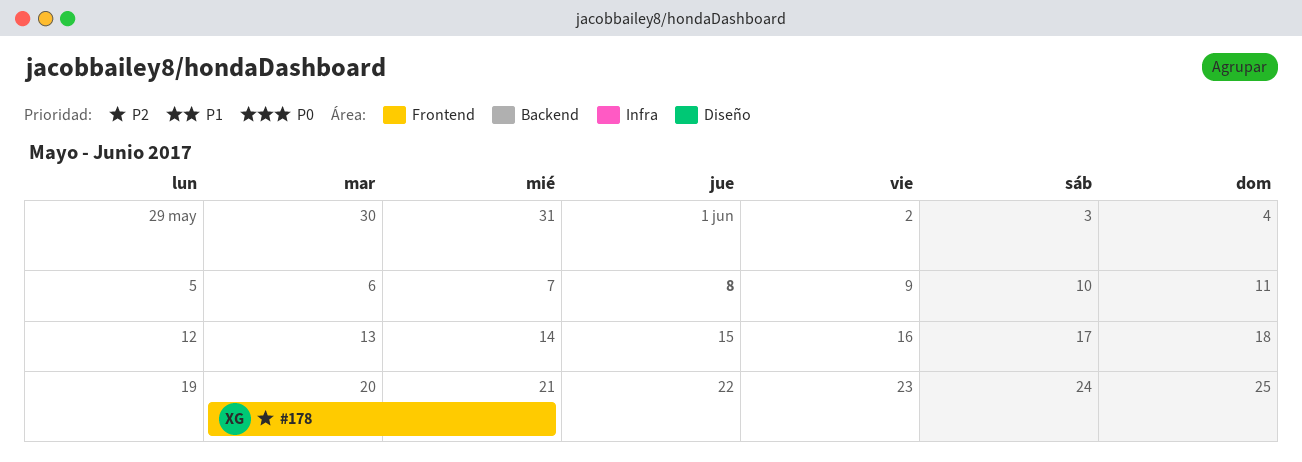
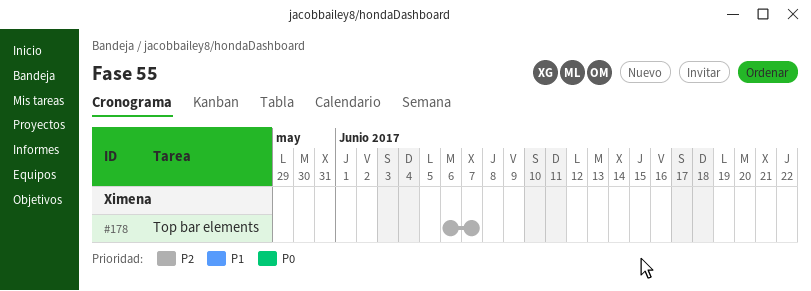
#178, start: Jun 20 -> Jun 6
#178, due: Jun 21 -> Jun 7

